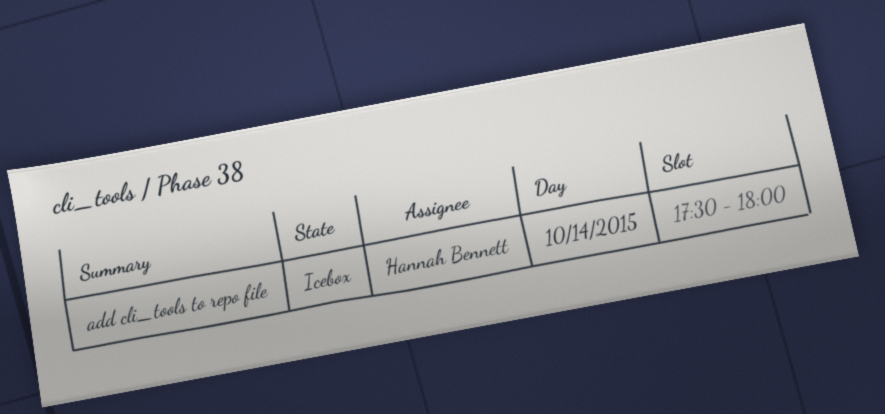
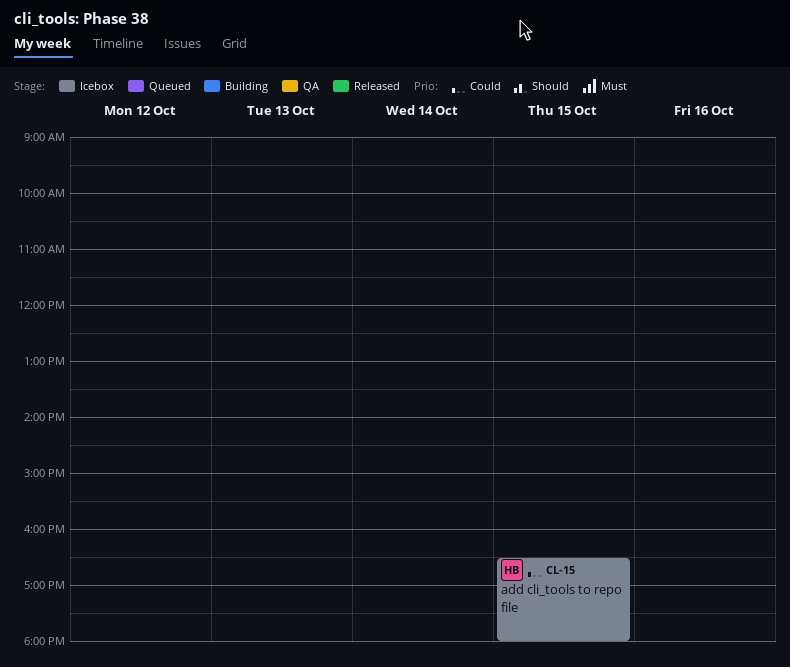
add cli_tools to repo file, day: Oct 14 -> Oct 15
add cli_tools to repo file, begins: 17:30 -> 16:30

